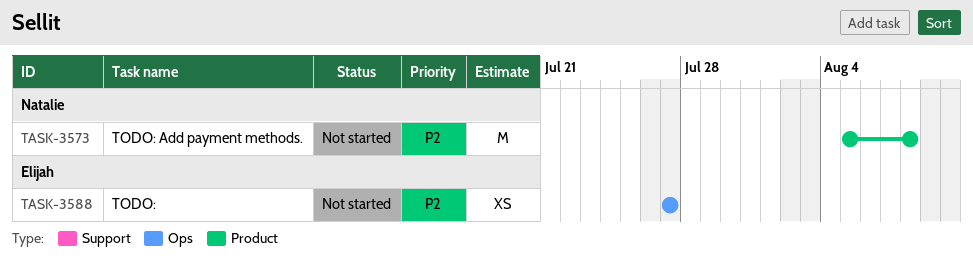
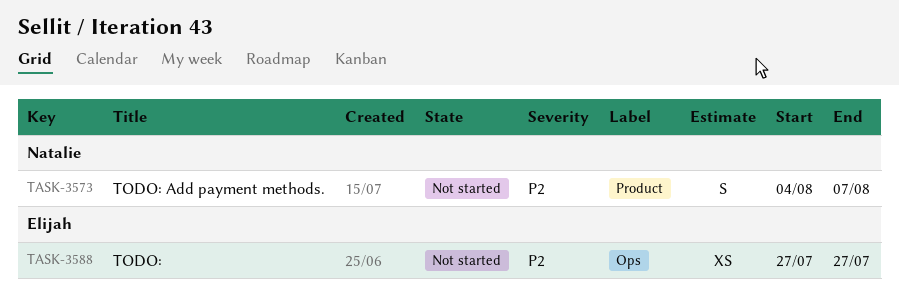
TASK-3573, estimate: M -> S
TASK-3573, start: Aug 5 -> Aug 4
TASK-3573, due: Aug 8 -> Aug 7

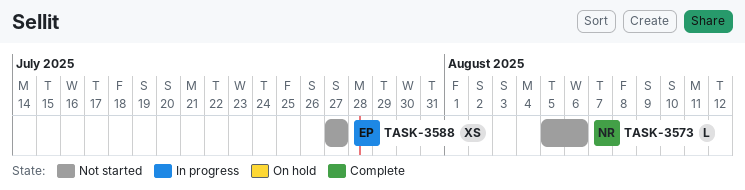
TASK-3573, estimate: S -> L
TASK-3573, start: Aug 4 -> Aug 5
TASK-3573, due: Aug 7 -> Aug 6

